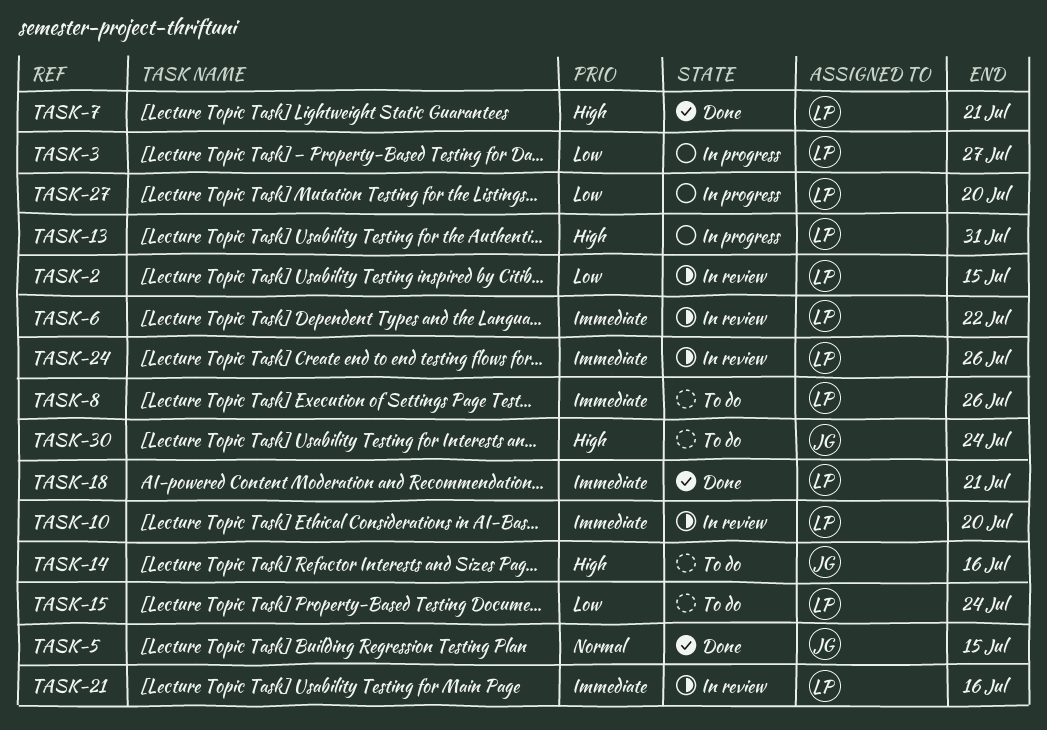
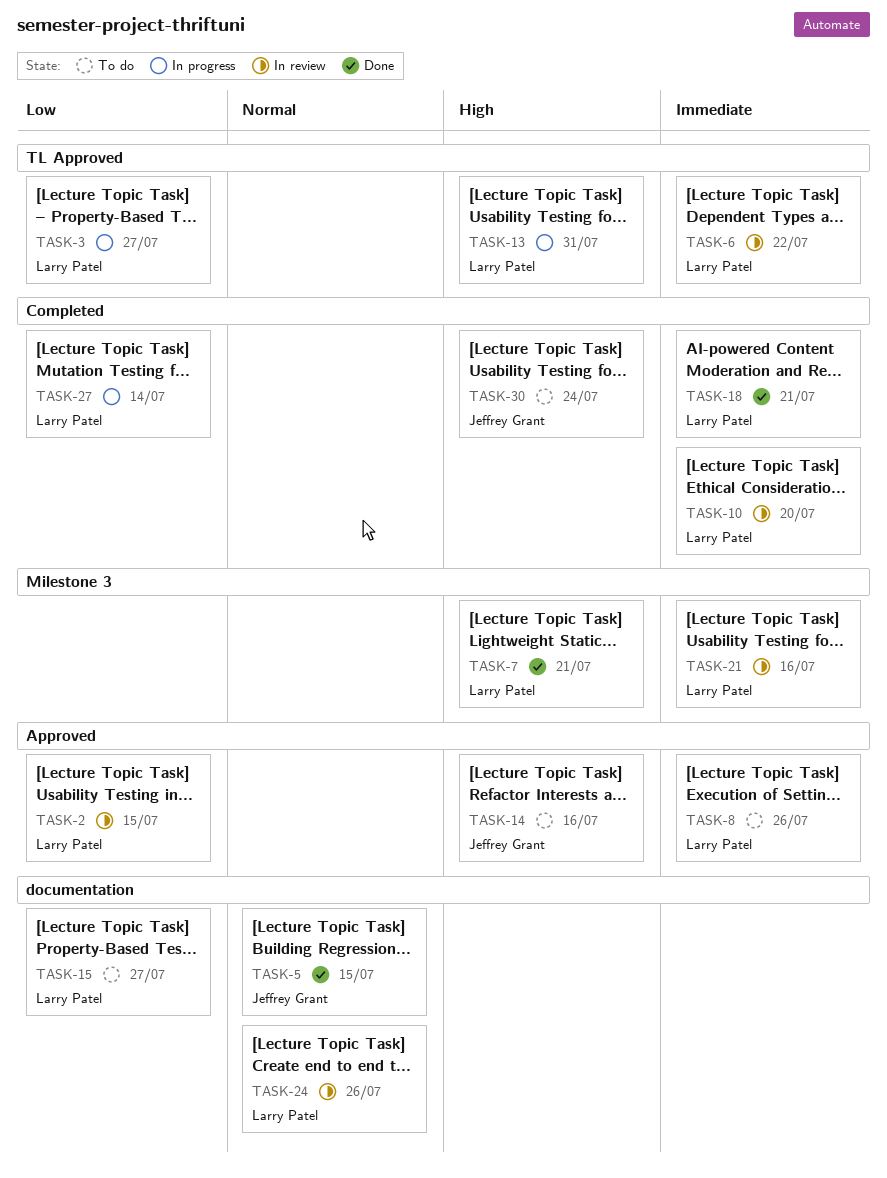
TASK-15, due: Jul 24 -> Jul 27
TASK-24, priority: Immediate -> Normal
TASK-27, due: Jul 20 -> Jul 14

